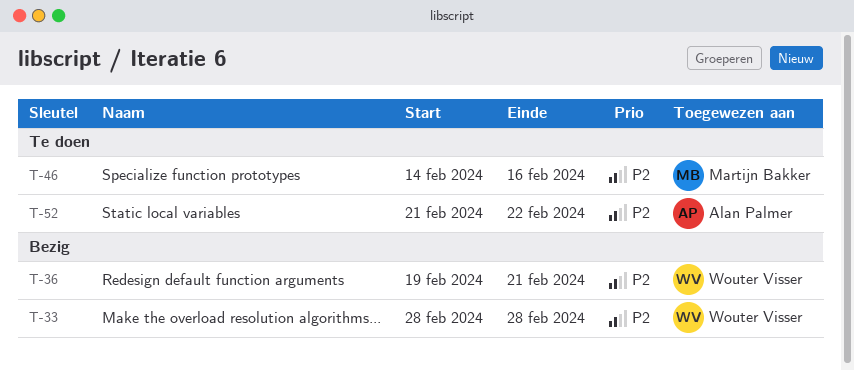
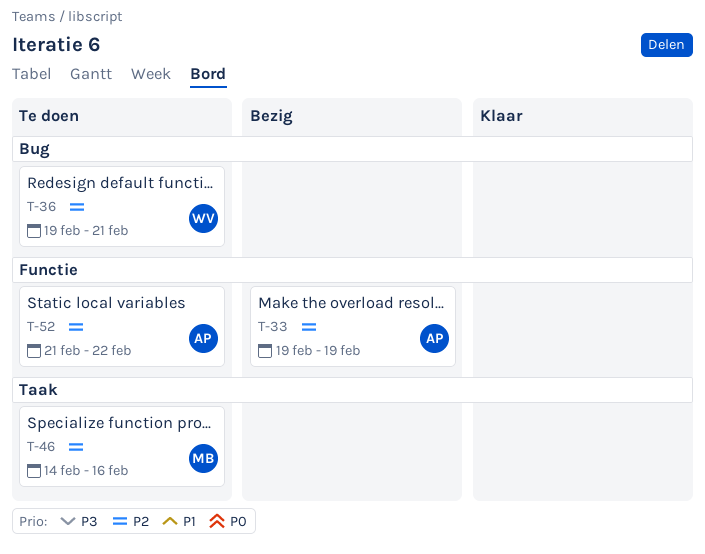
T-33, owner: Wouter Visser -> Alan Palmer
T-33, start: Feb 28 -> Feb 19
T-33, due: Feb 28 -> Feb 19
T-36, status: Bezig -> Te doen

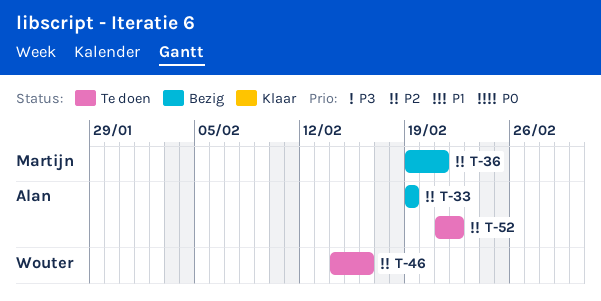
T-36, status: Te doen -> Bezig
T-36, owner: Wouter -> Martijn
T-46, owner: Martijn -> Wouter

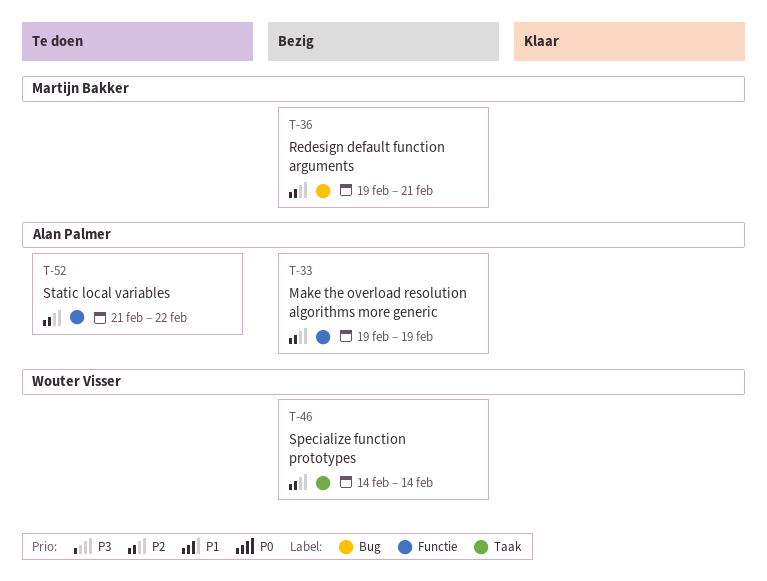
T-46, status: Te doen -> Bezig
T-46, due: Feb 16 -> Feb 14

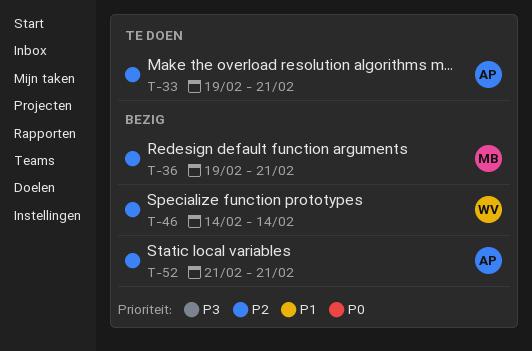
T-33, status: Bezig -> Te doen
T-33, due: Feb 19 -> Feb 21
T-52, status: Te doen -> Bezig
T-52, due: Feb 22 -> Feb 21

